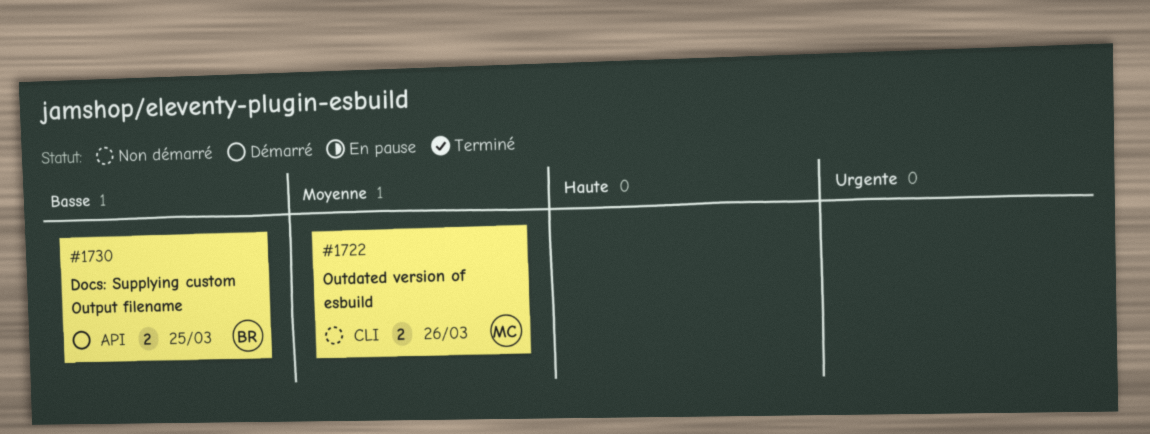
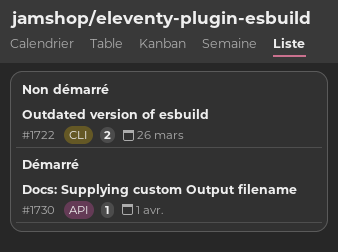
#1730, estimate: 2 -> 1
#1730, due: Mar 25 -> Apr 1

